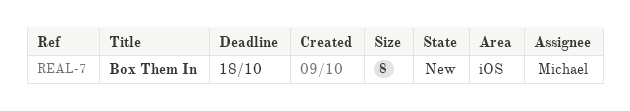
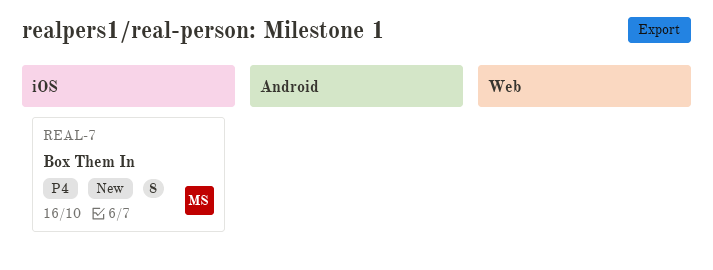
REAL-7, due: Oct 18 -> Oct 16

